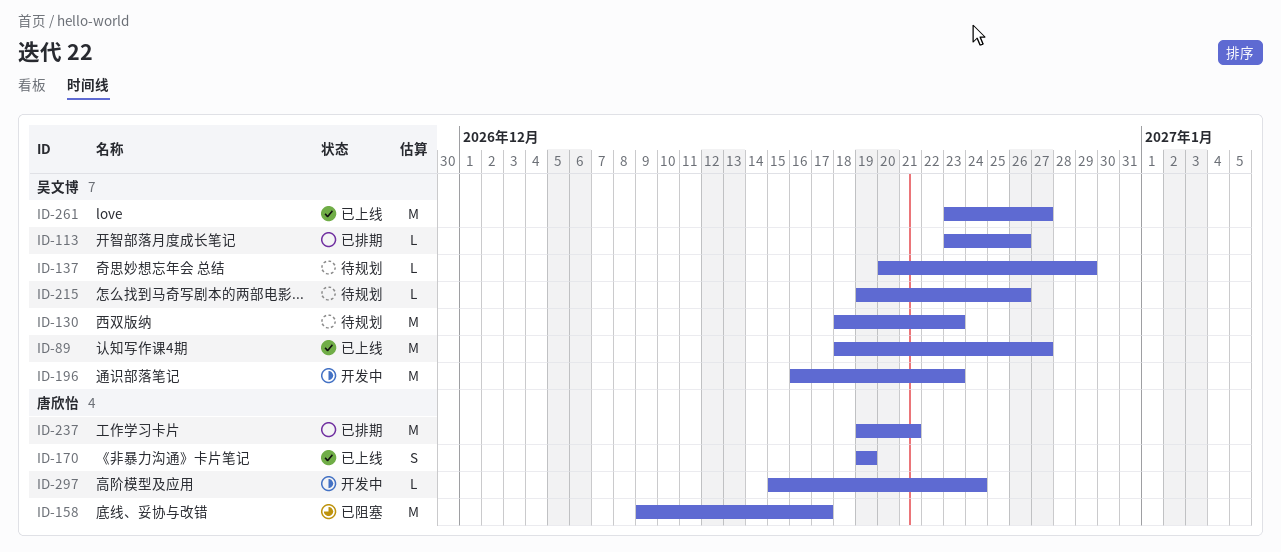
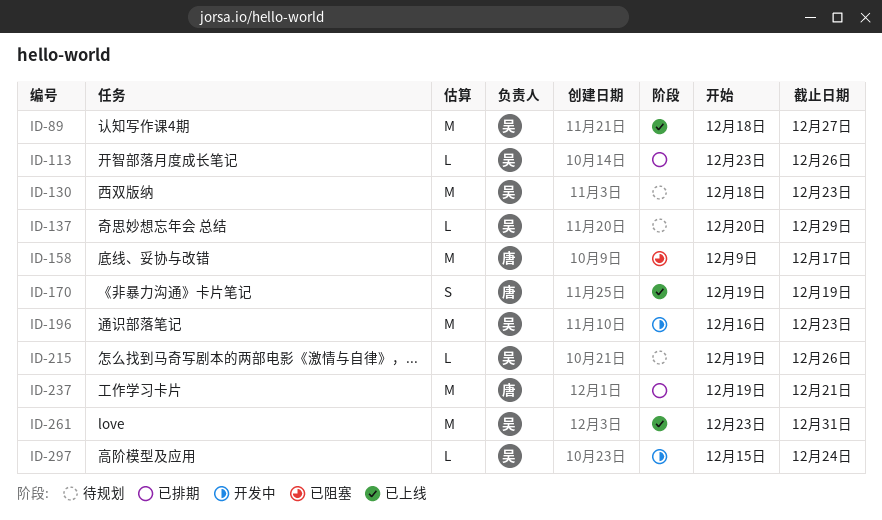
ID-261, due: Dec 27 -> Dec 31
ID-297, owner: 唐欣怡 -> 吴文博

